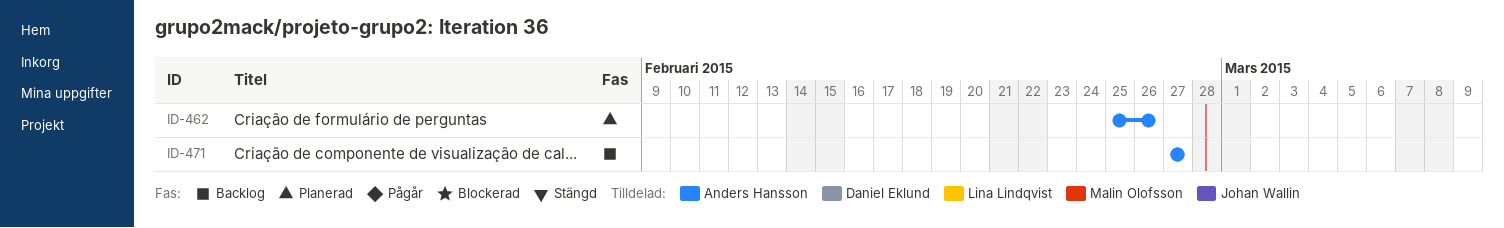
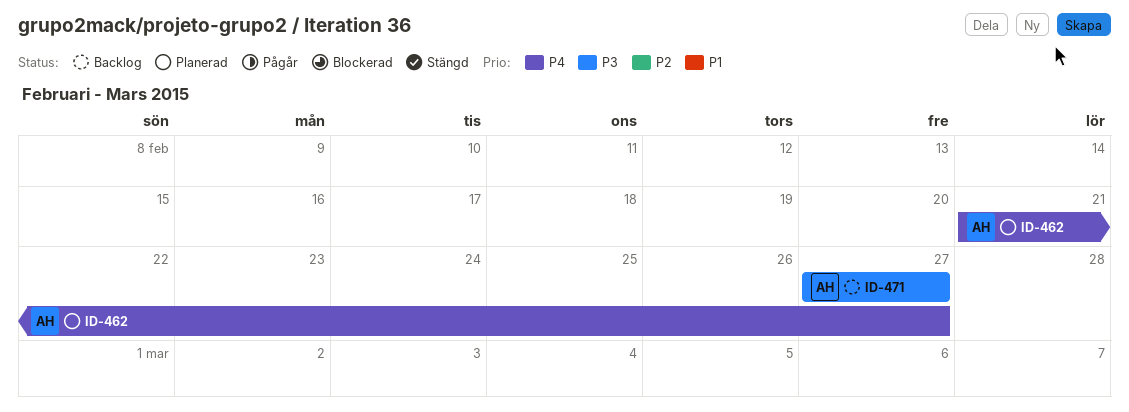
ID-462, start: Feb 25 -> Feb 21
ID-462, due: Feb 26 -> Feb 27

